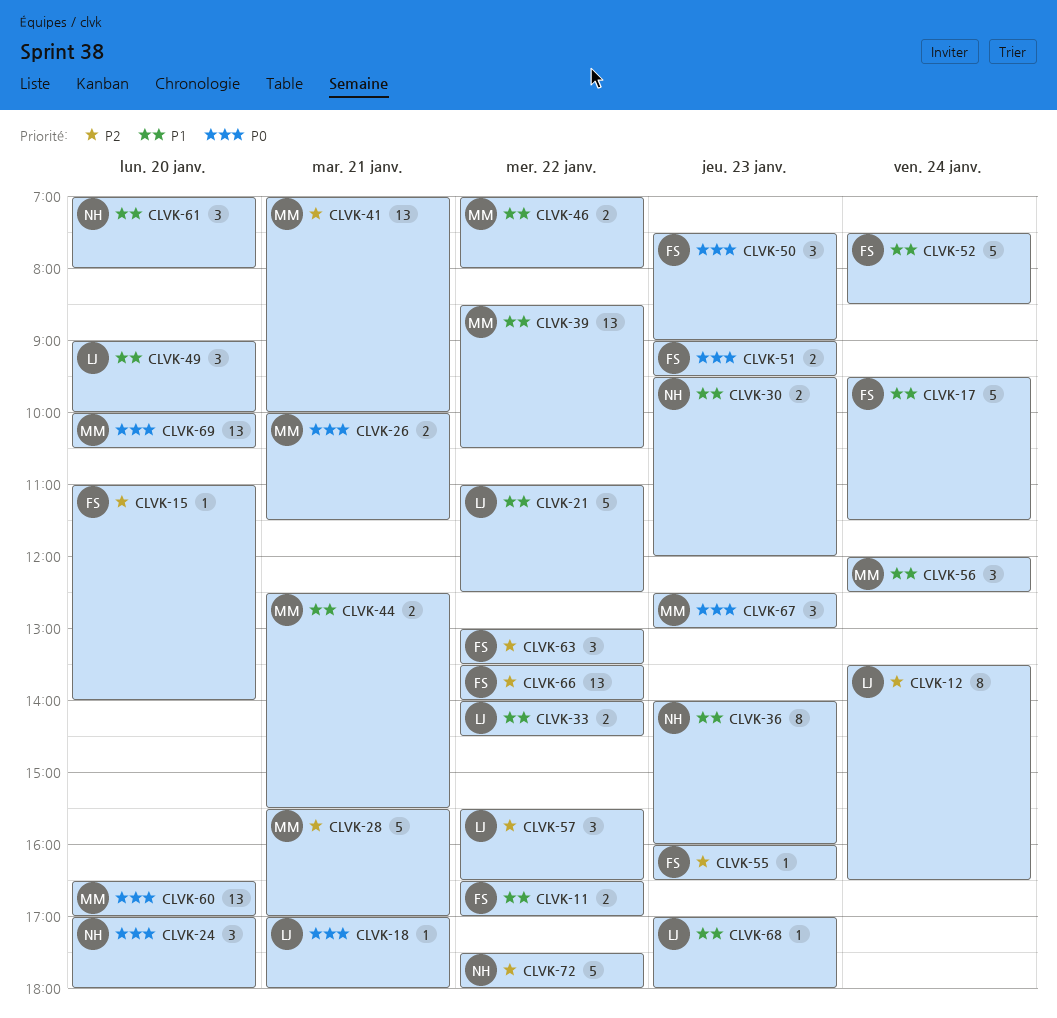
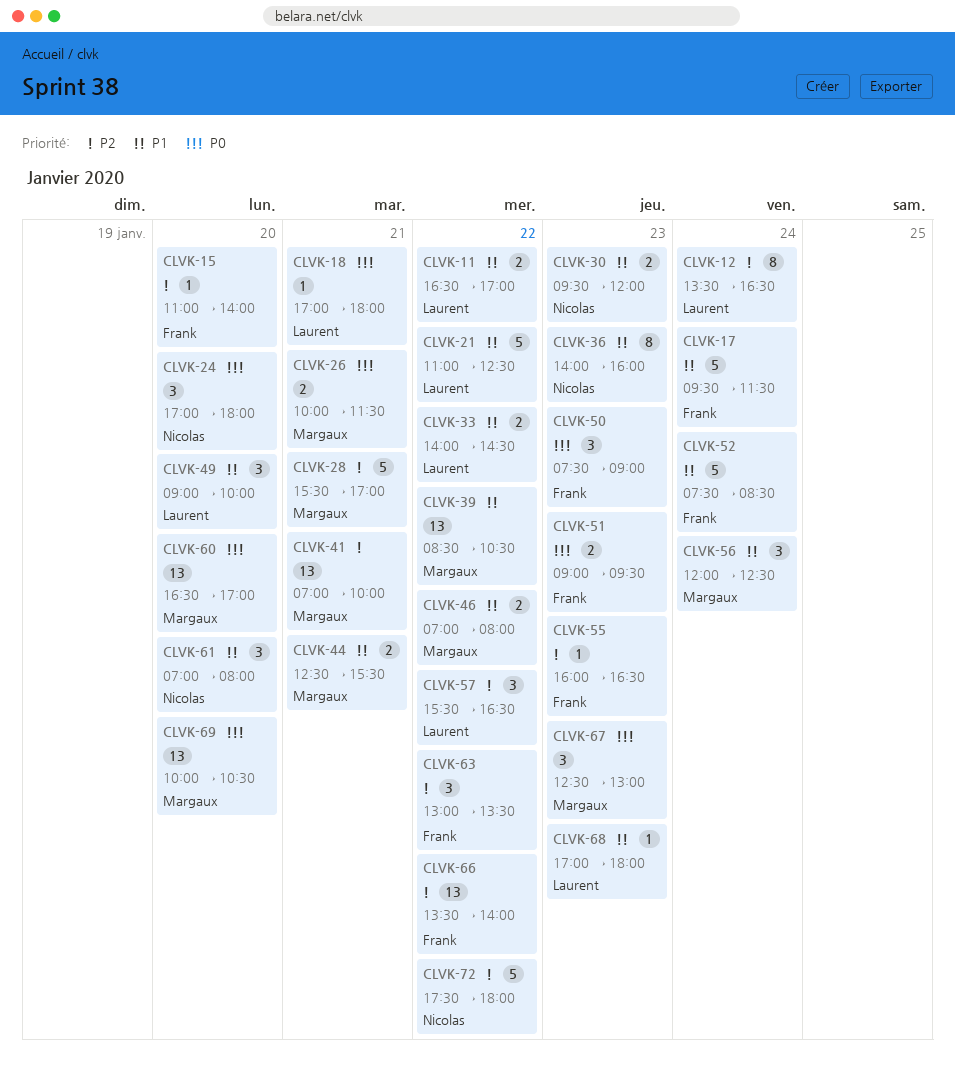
CLVK-11, owner: Frank -> Laurent

